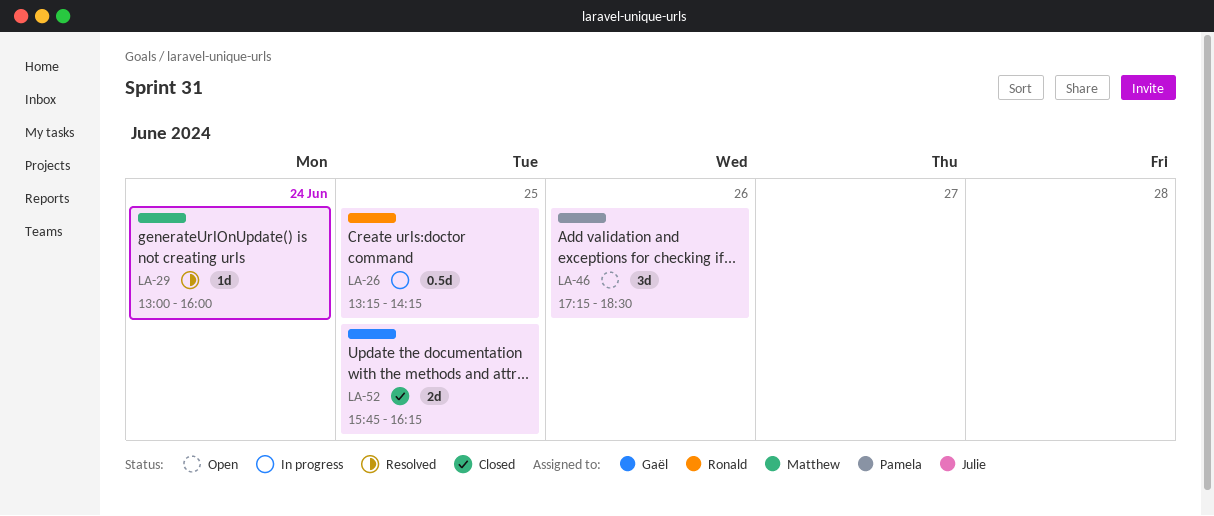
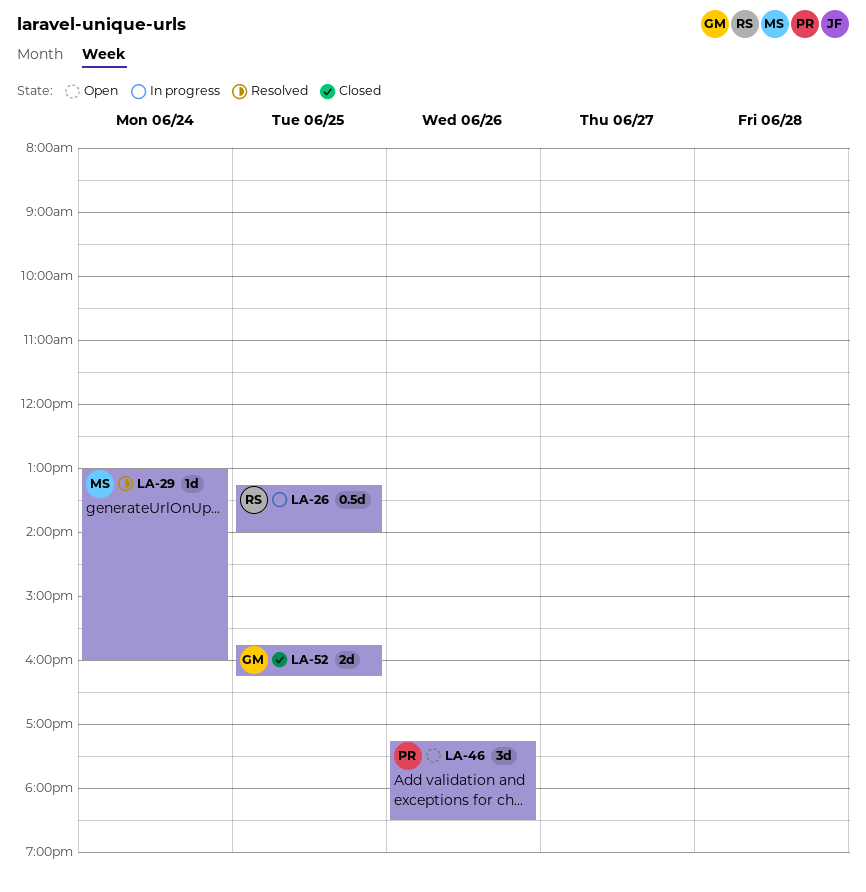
LA-26, ends: 14:15 -> 14:00

